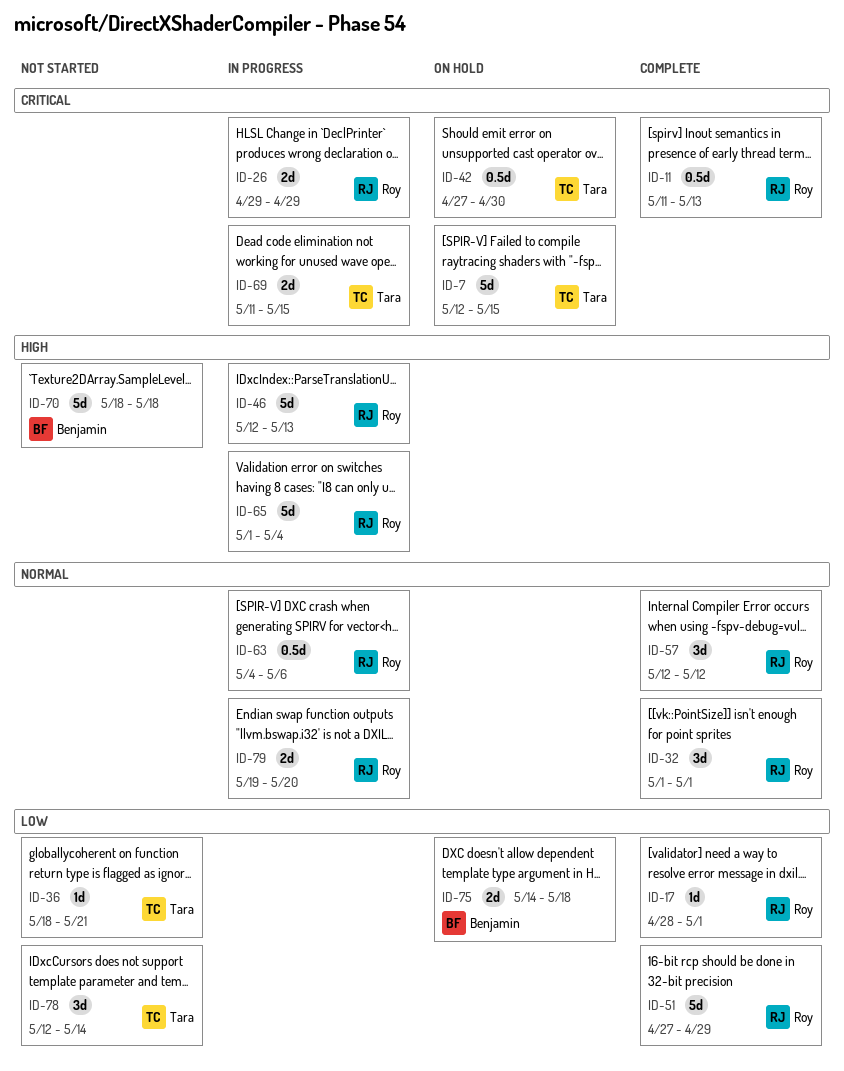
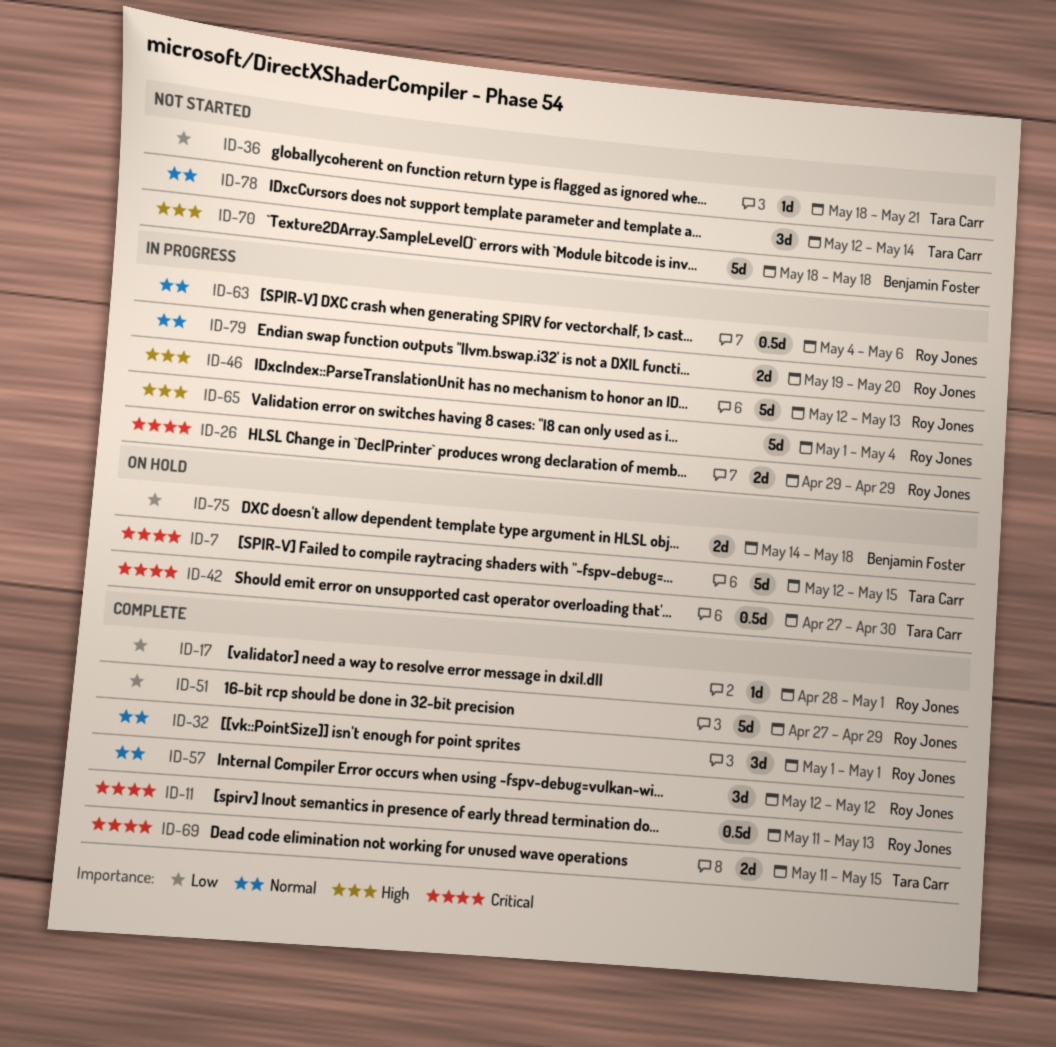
ID-69, status: In progress -> Complete
ID-78, priority: Low -> Normal

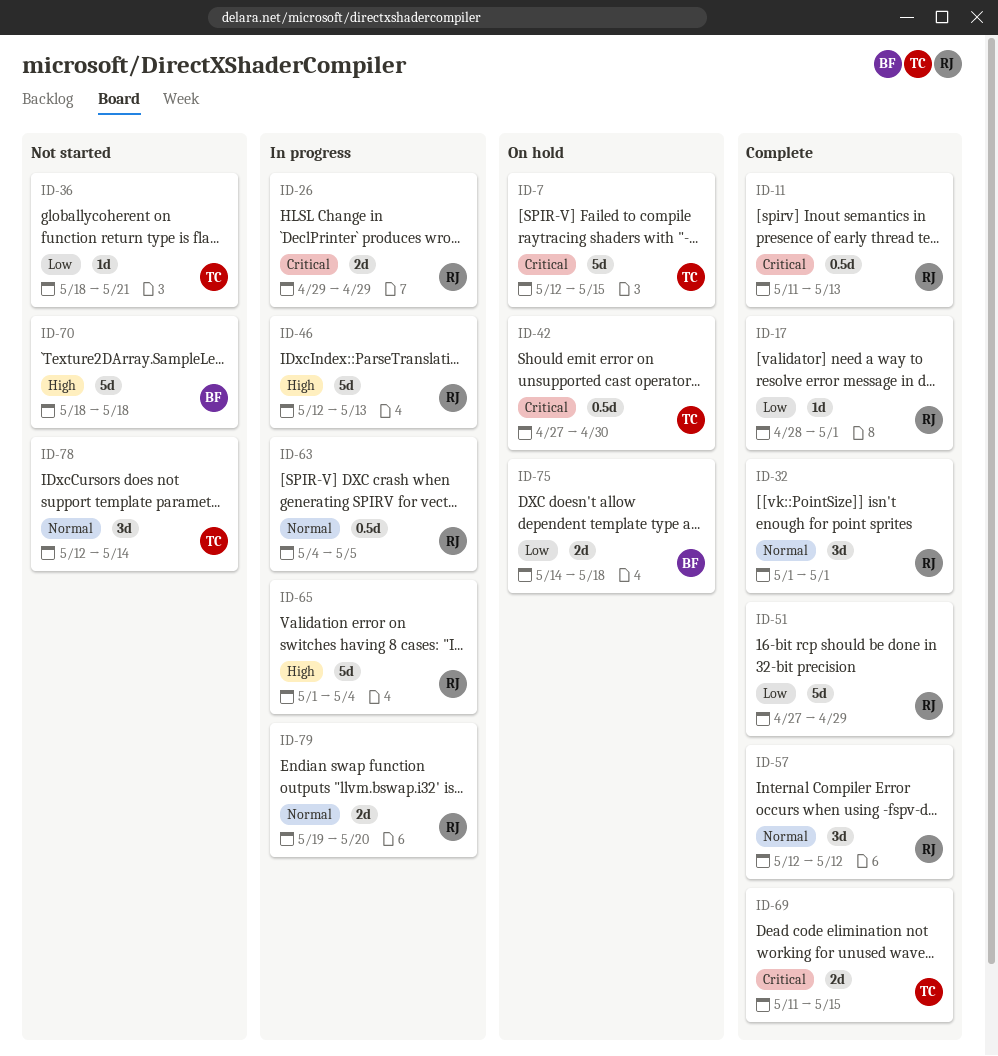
ID-63, due: May 6 -> May 5

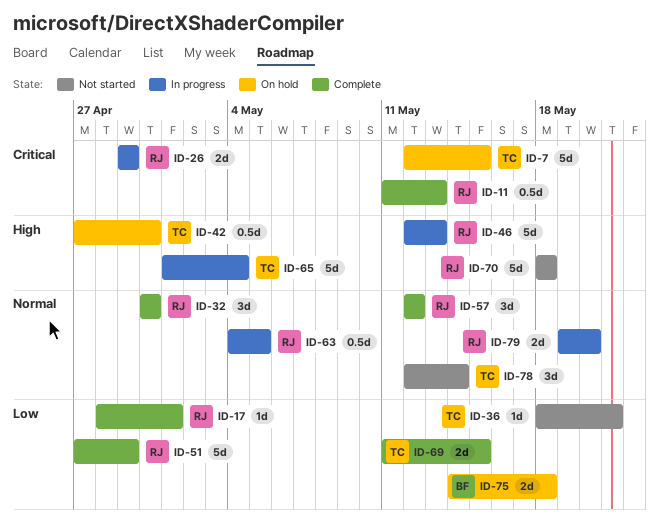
ID-32, start: May 1 -> Apr 30
ID-32, due: May 1 -> Apr 30
ID-42, priority: Critical -> High
ID-65, owner: RJ -> TC
ID-69, priority: Critical -> Low
ID-70, owner: BF -> RJ

